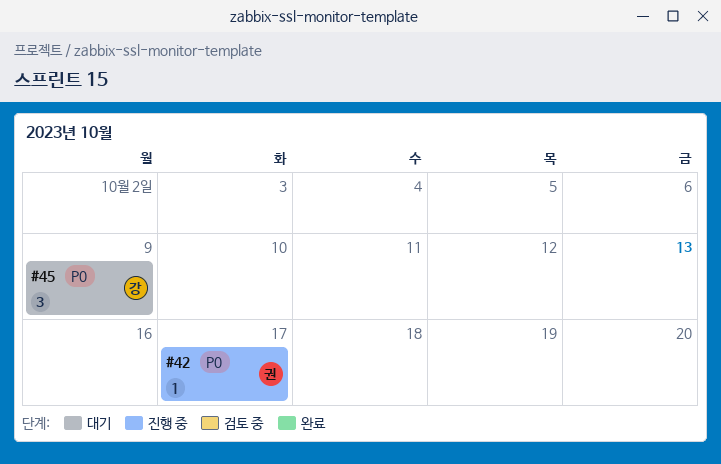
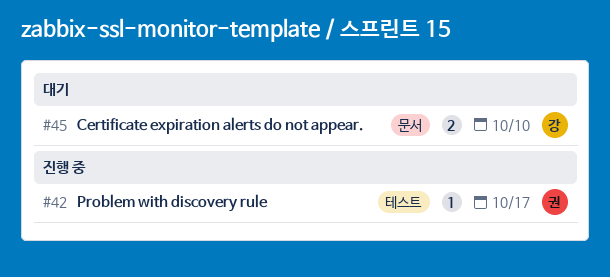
#45, estimate: 3 -> 2
#45, due: Oct 9 -> Oct 10

